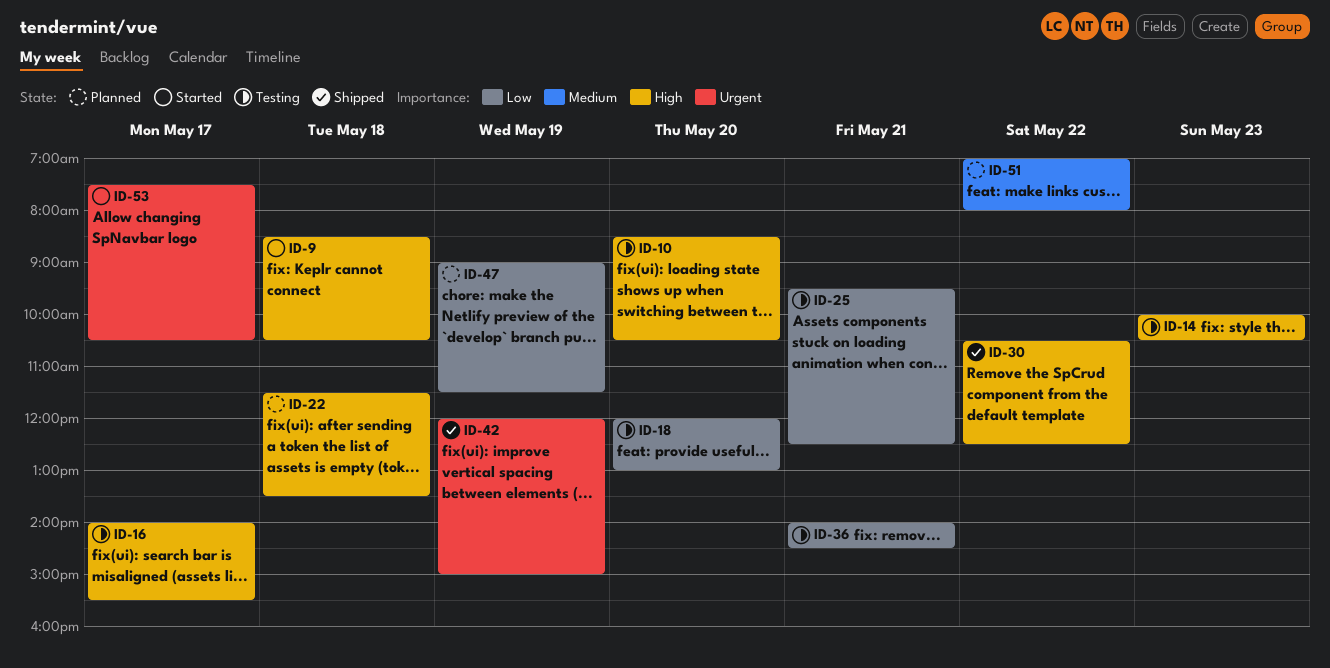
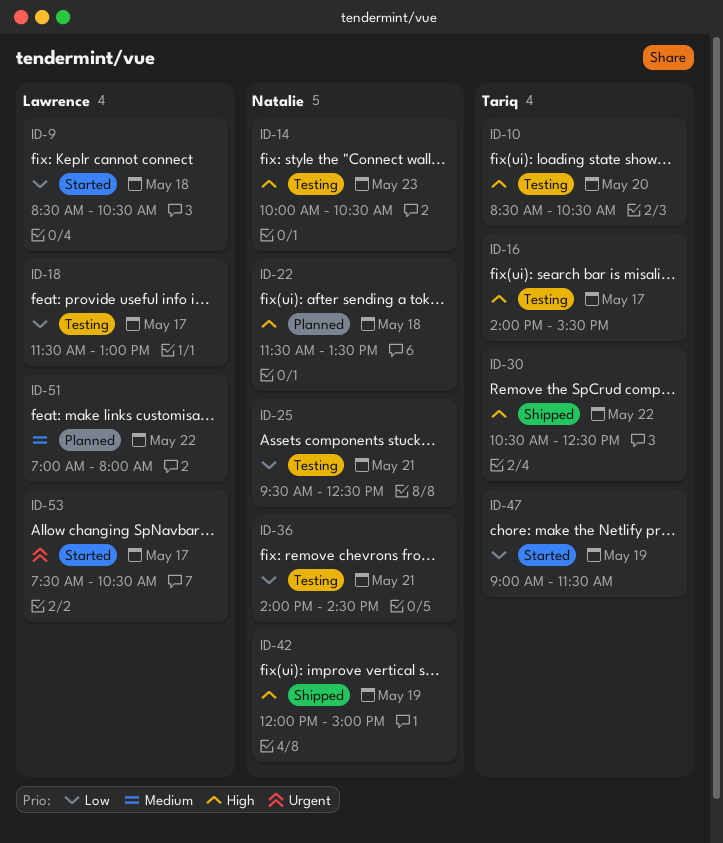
ID-9, priority: High -> Low
ID-18, day: May 20 -> May 17
ID-18, begins: 12:00 -> 11:30
ID-42, priority: Urgent -> High
ID-47, status: Planned -> Started

